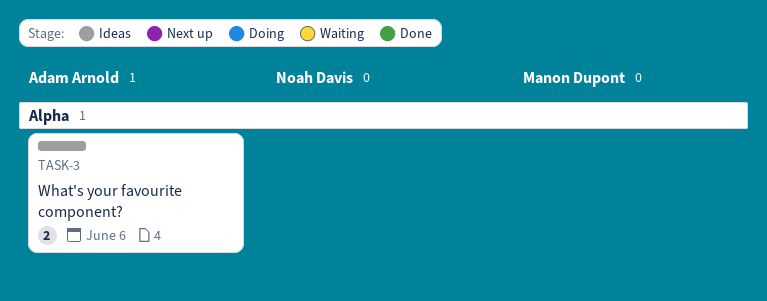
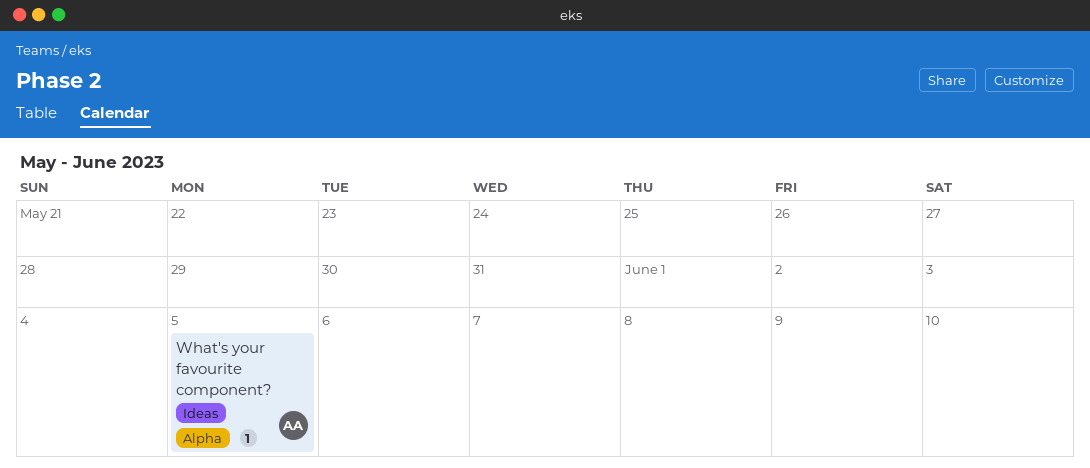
What's your favourite component?, estimate: 2 -> 1
What's your favourite component?, due: Jun 6 -> Jun 5

